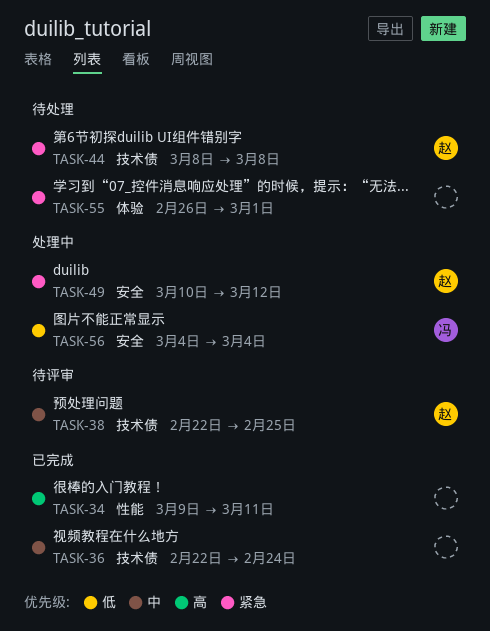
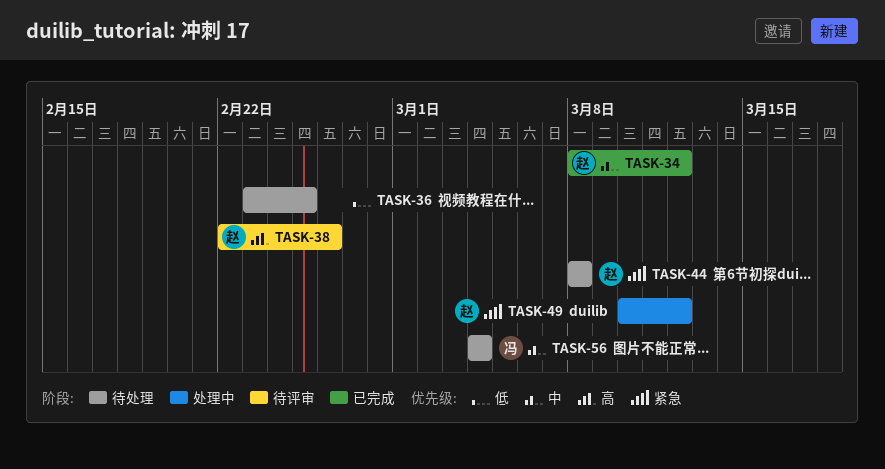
TASK-34, owner: none -> 赵
TASK-34, priority: 高 -> 中
TASK-34, start: Mar 9 -> Mar 8
TASK-34, due: Mar 11 -> Mar 12
TASK-36, status: 已完成 -> 待处理
TASK-36, priority: 中 -> 低
TASK-36, start: Feb 22 -> Feb 23
TASK-36, due: Feb 24 -> Feb 25
TASK-38, priority: 中 -> 高
TASK-38, due: Feb 25 -> Feb 26
TASK-55: present -> none
TASK-56, status: 处理中 -> 待处理
TASK-56, priority: 低 -> 中

